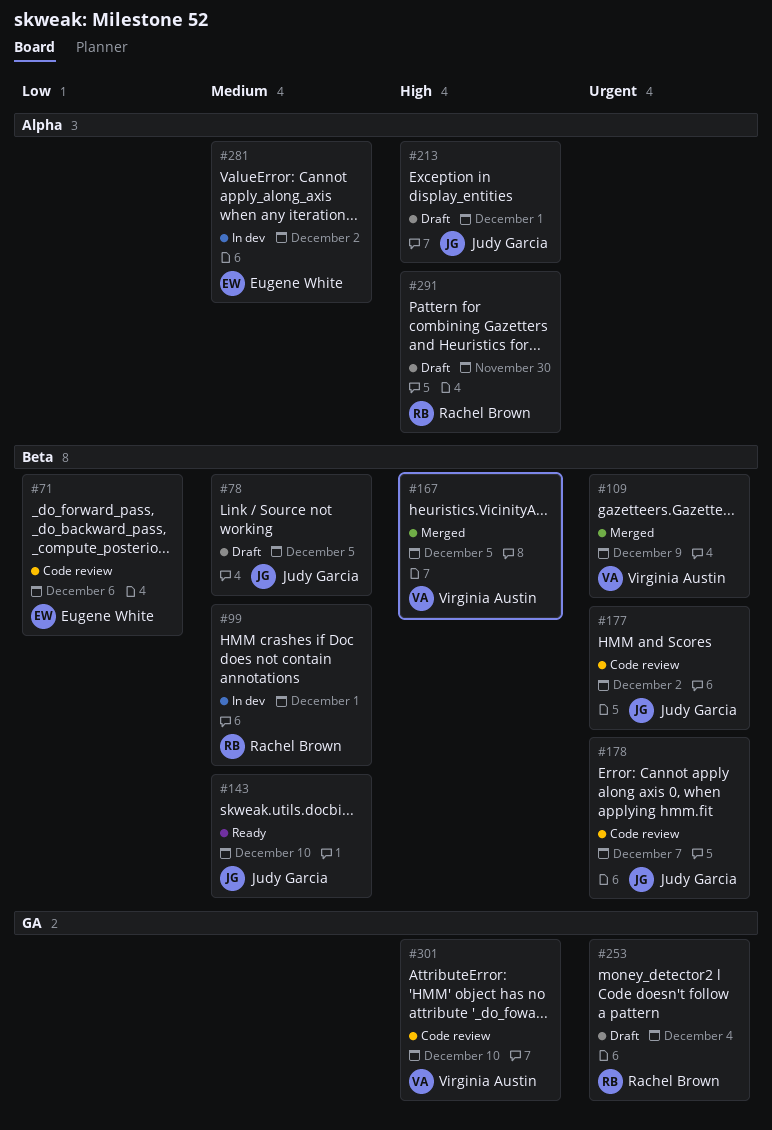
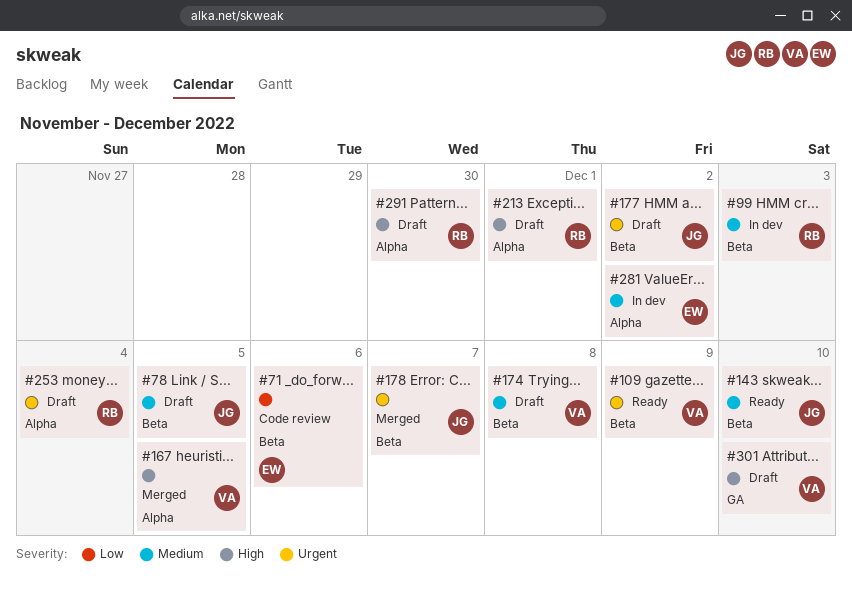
#99, due: Dec 1 -> Dec 3
#109, status: Merged -> Ready
#167, label: Beta -> Alpha
#174: none -> present
#177, status: Code review -> Draft
#178, status: Code review -> Merged
#213, owner: Judy Garcia -> Rachel Brown
#253, label: GA -> Alpha
#301, status: Code review -> Draft

